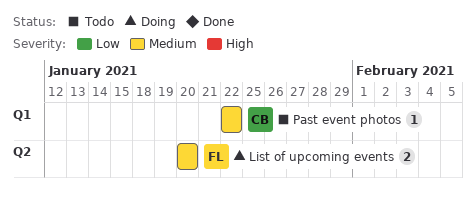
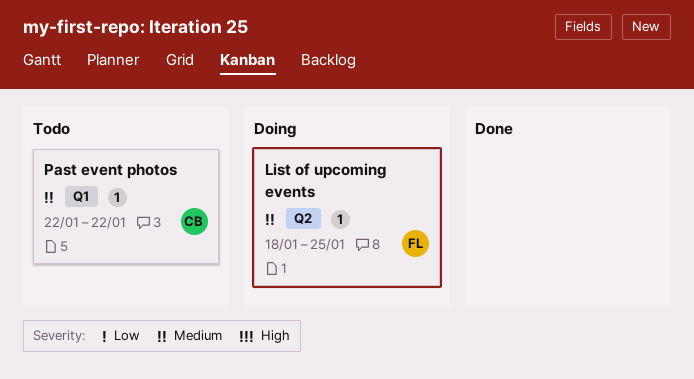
List of upcoming events, estimate: 2 -> 1
List of upcoming events, start: Jan 20 -> Jan 18
List of upcoming events, due: Jan 20 -> Jan 25

